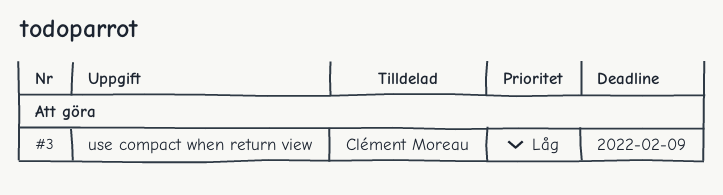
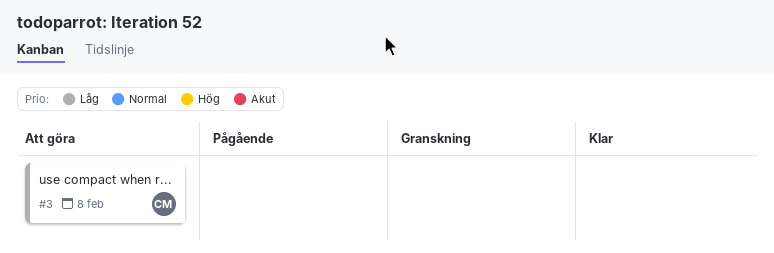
#3, due: Feb 9 -> Feb 8

